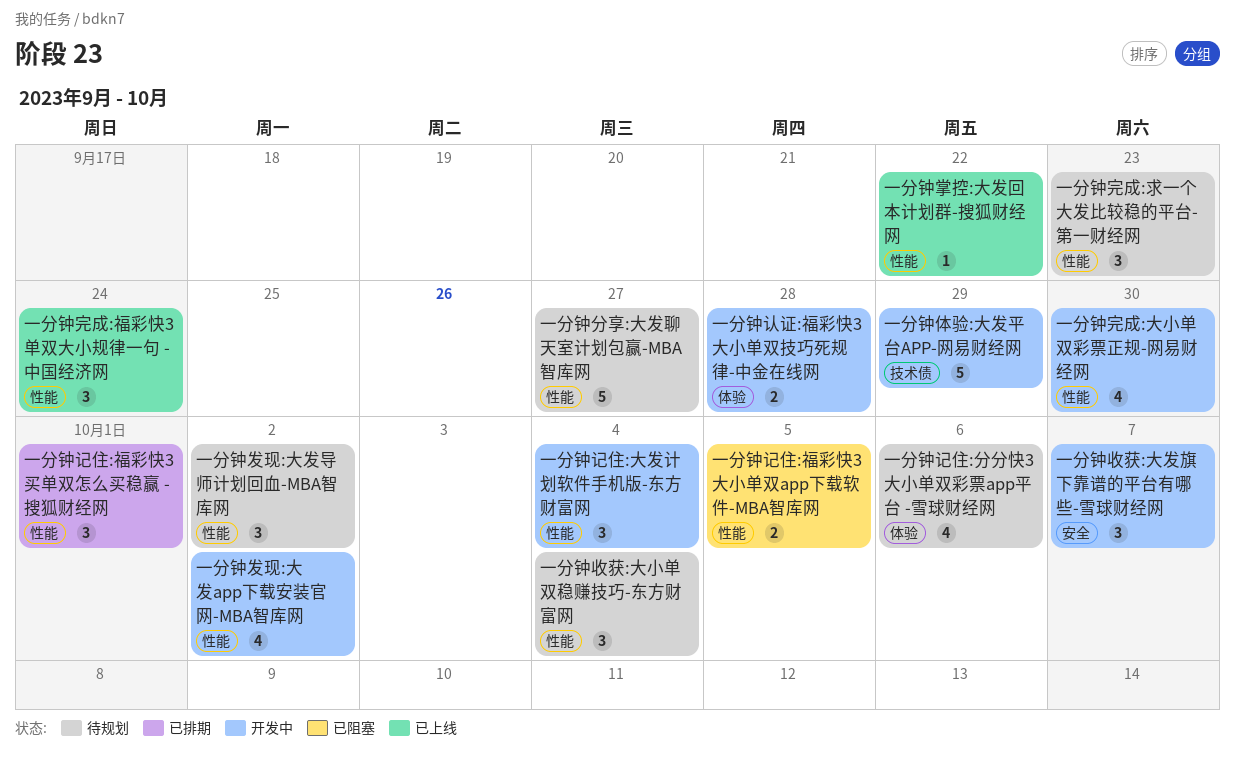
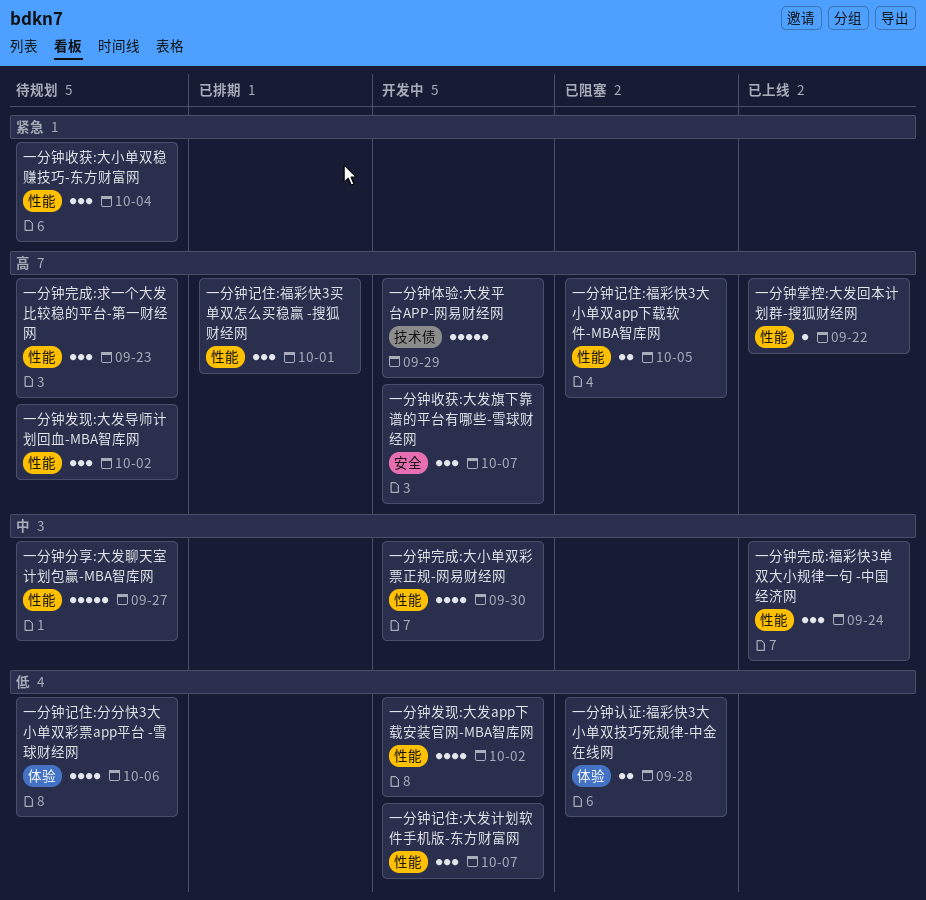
一分钟认证:福彩快3大小单双技巧死规律-中金在线网, status: 开发中 -> 已阻塞
一分钟记住:大发计划软件手机版-东方财富网, due: Oct 4 -> Oct 7

